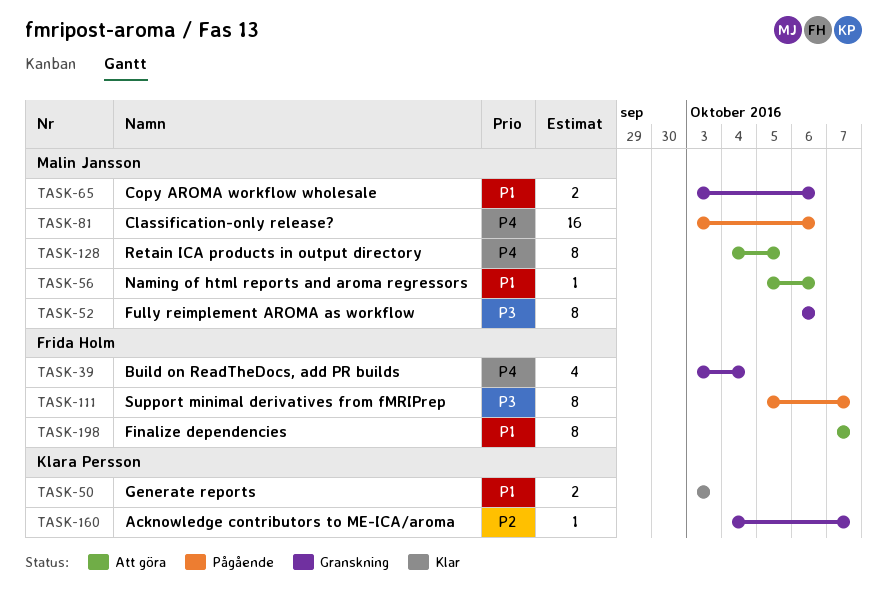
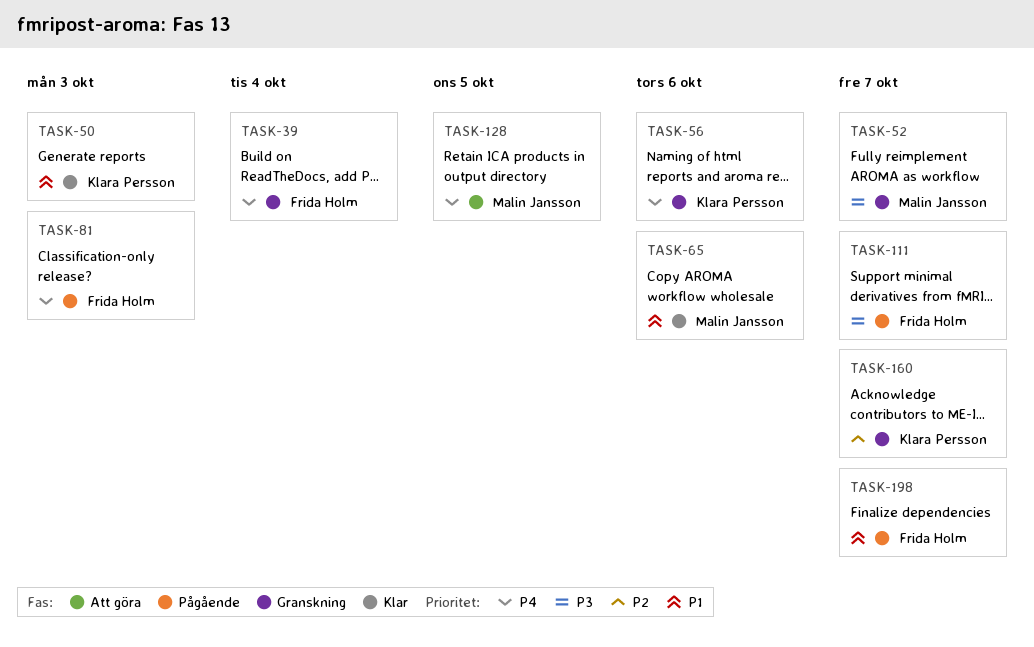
TASK-52, due: Oct 6 -> Oct 7
TASK-56, status: Att göra -> Granskning
TASK-56, owner: Malin Jansson -> Klara Persson
TASK-56, priority: P1 -> P4
TASK-65, status: Granskning -> Klar
TASK-81, owner: Malin Jansson -> Frida Holm
TASK-81, due: Oct 6 -> Oct 3
TASK-198, status: Att göra -> Pågående

